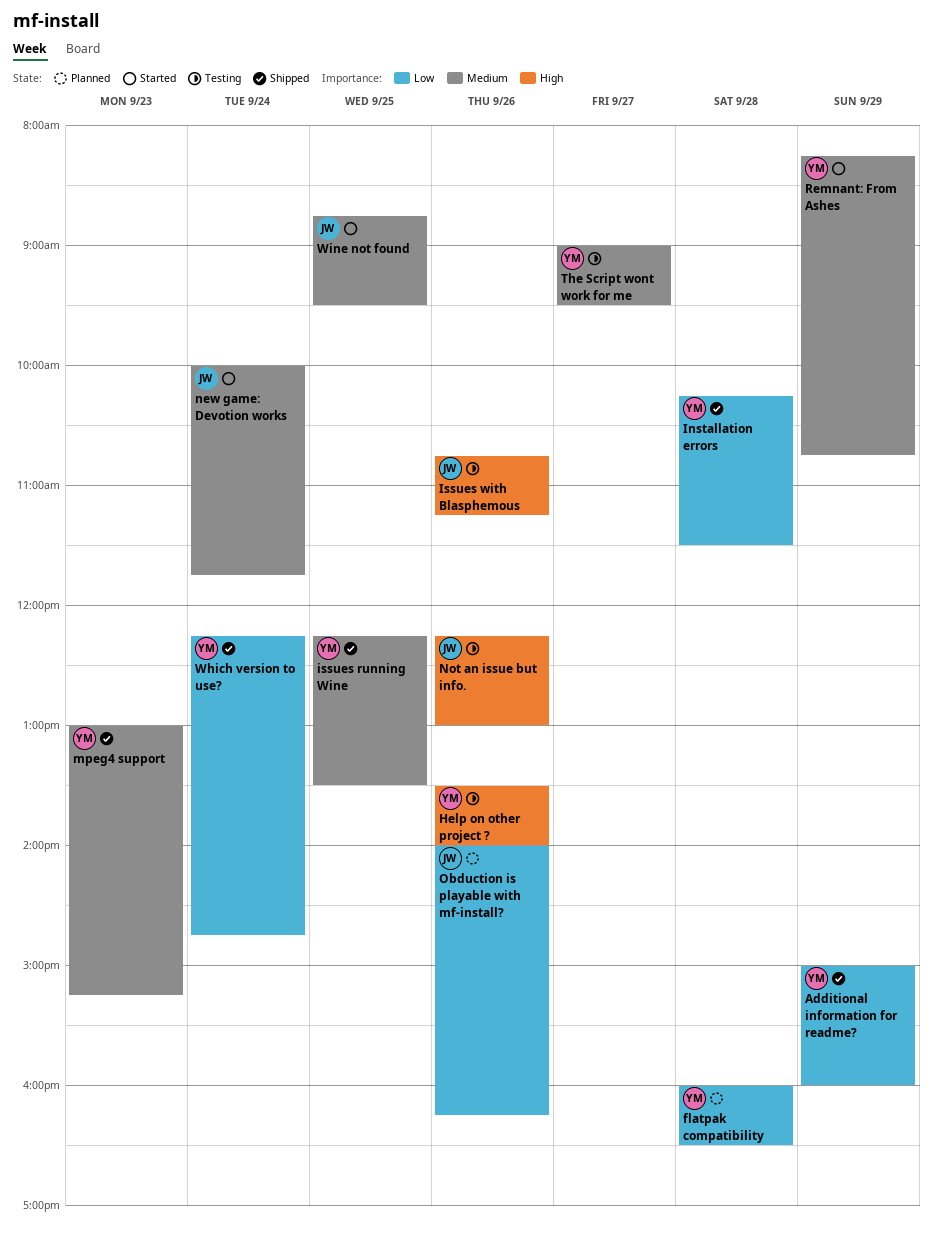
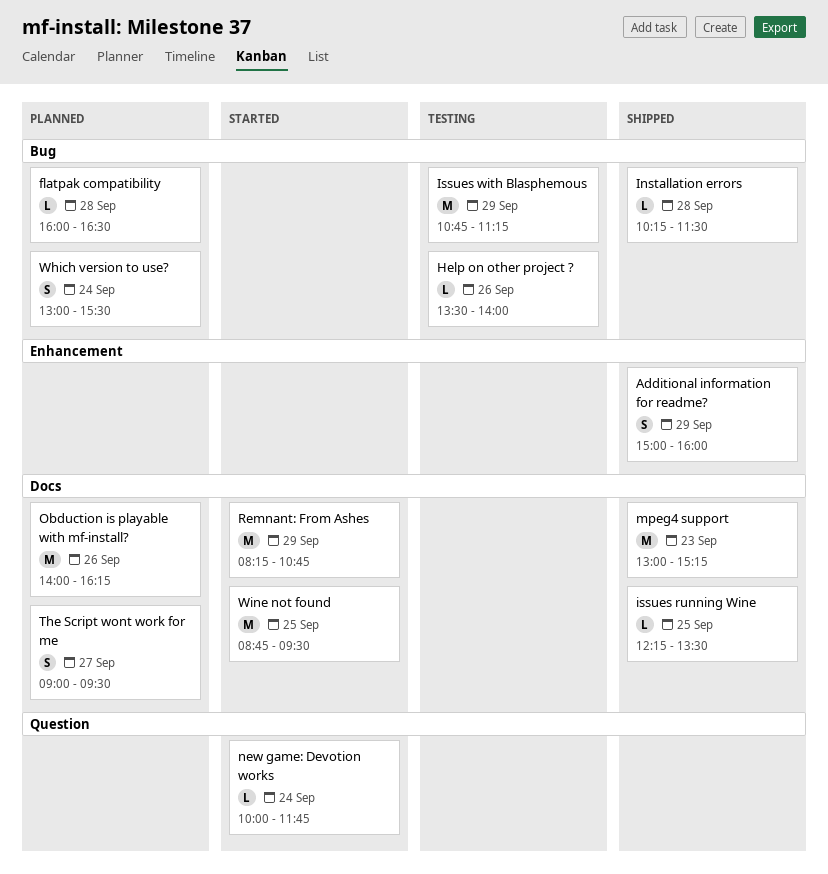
Issues with Blasphemous, day: Sep 26 -> Sep 29
Not an issue but info.: present -> none
The Script wont work for me, status: Testing -> Planned
Which version to use?, status: Shipped -> Planned
Which version to use?, begins: 12:15 -> 13:00
Which version to use?, ends: 14:45 -> 15:30

